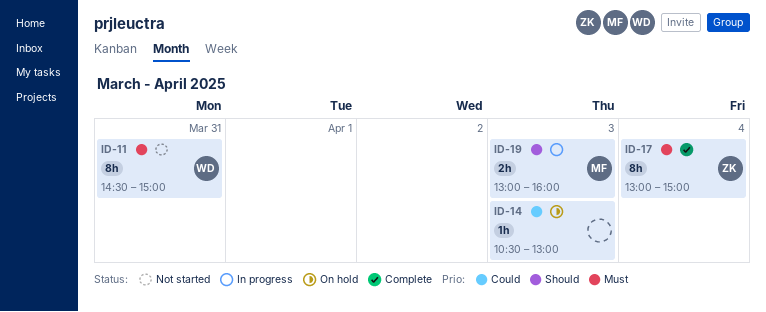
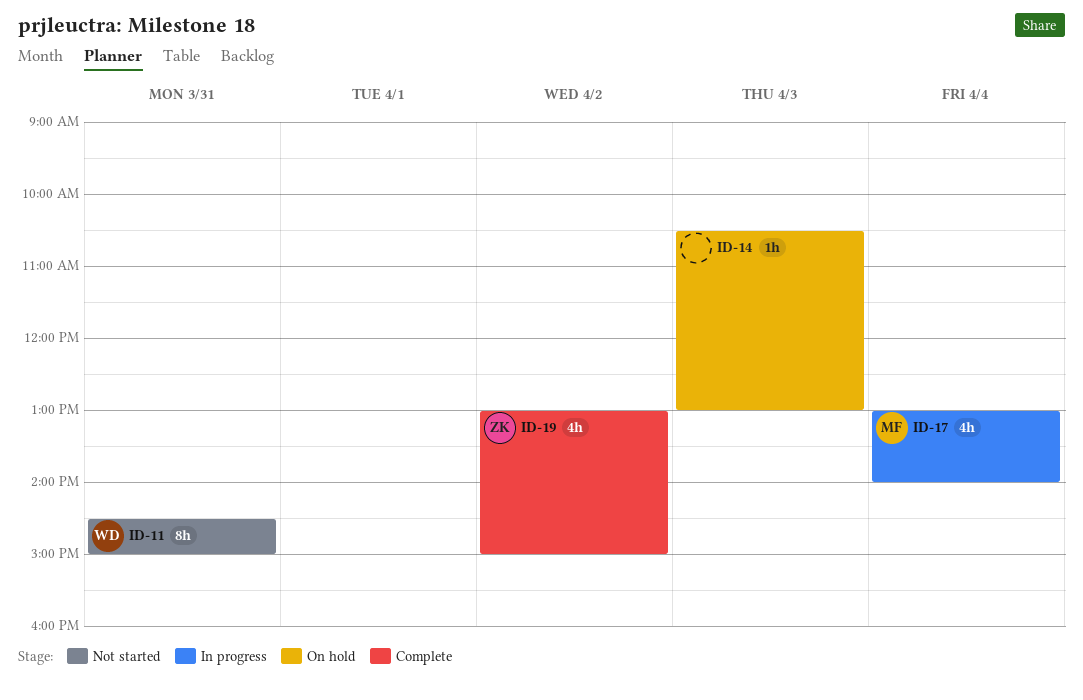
ID-17, status: Complete -> In progress
ID-17, owner: ZK -> MF
ID-17, estimate: 8h -> 4h
ID-17, ends: 15:00 -> 14:00
ID-19, status: In progress -> Complete
ID-19, owner: MF -> ZK
ID-19, estimate: 2h -> 4h
ID-19, day: Apr 3 -> Apr 2
ID-19, ends: 16:00 -> 15:00

